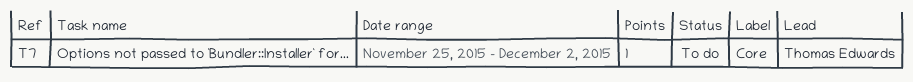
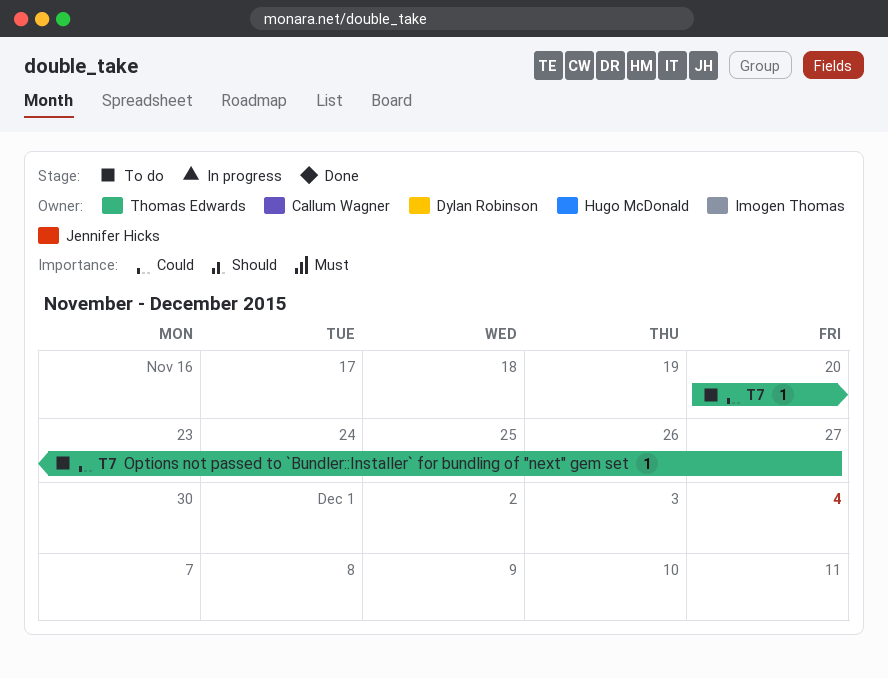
T7, start: Nov 25 -> Nov 20
T7, due: Dec 2 -> Nov 27

